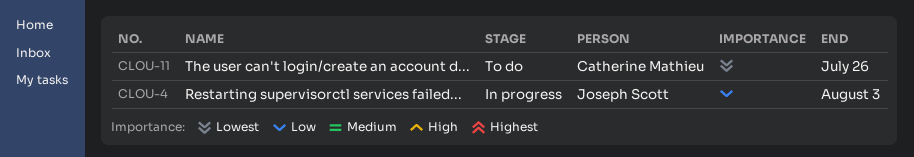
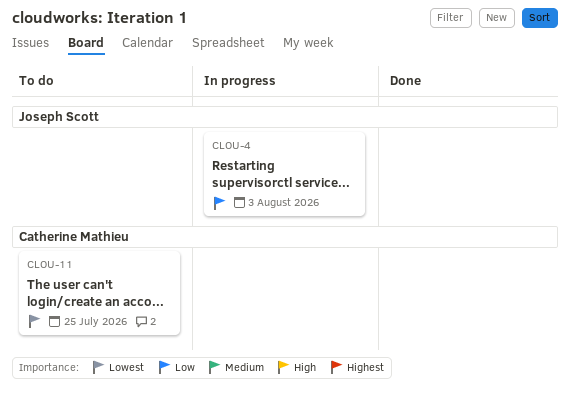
CLOU-11, due: Jul 26 -> Jul 25

